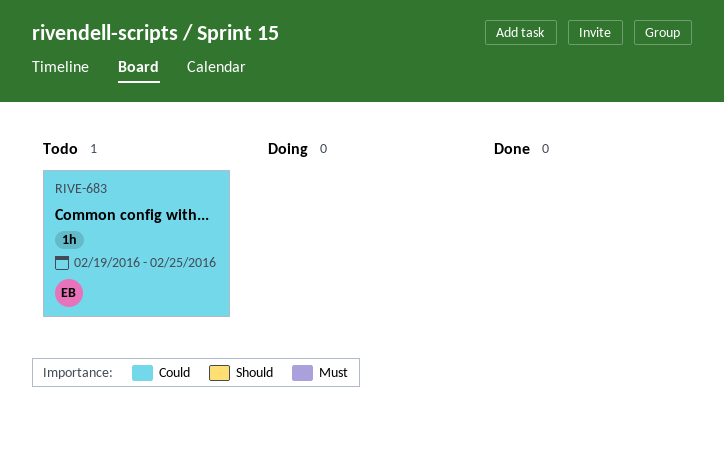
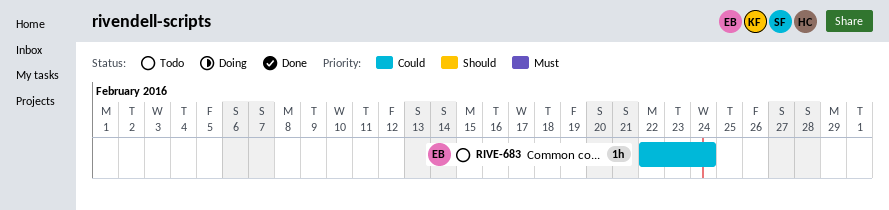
RIVE-683, start: Feb 19 -> Feb 22
RIVE-683, due: Feb 25 -> Feb 24

